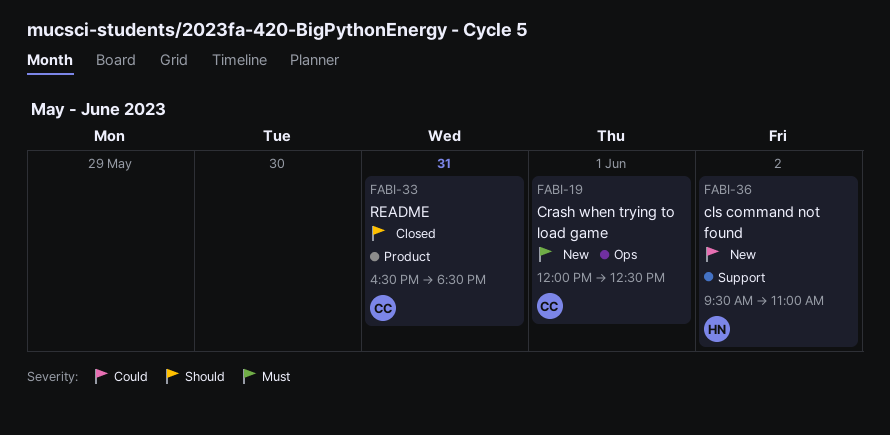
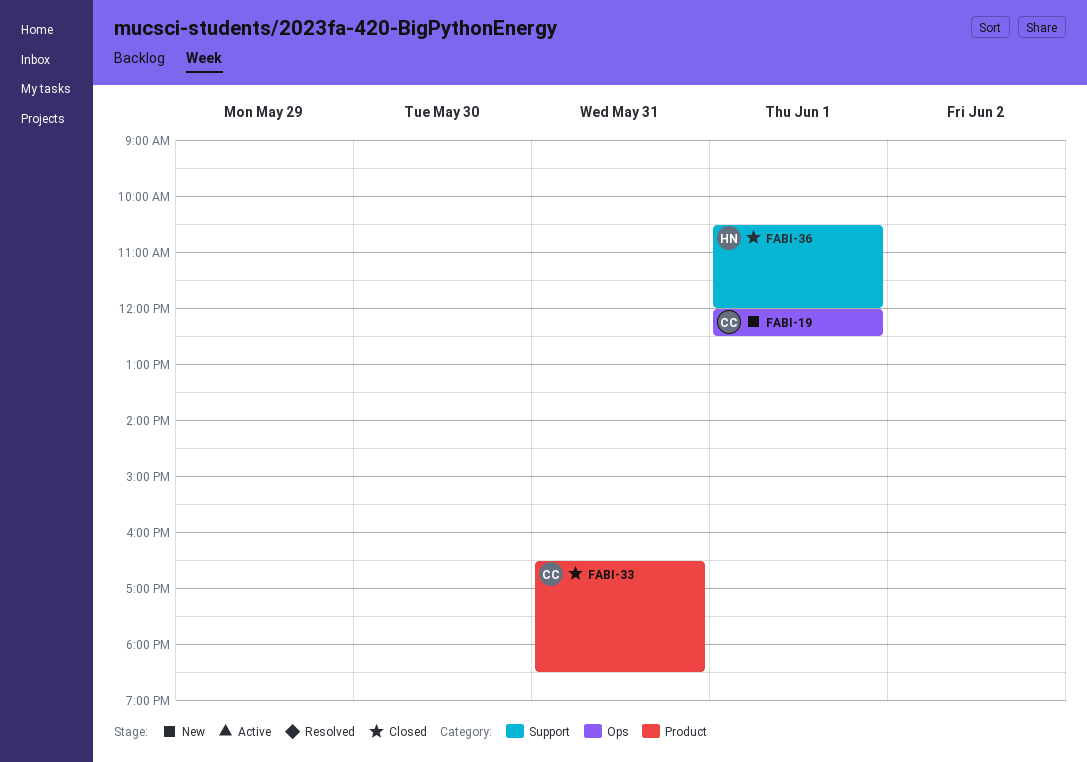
FABI-36, status: New -> Closed
FABI-36, day: Jun 2 -> Jun 1
FABI-36, begins: 09:30 -> 10:30
FABI-36, ends: 11:00 -> 12:00

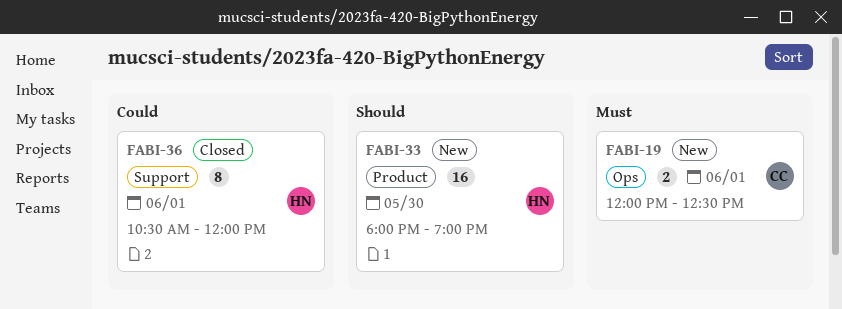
FABI-33, status: Closed -> New
FABI-33, owner: CC -> HN
FABI-33, day: May 31 -> May 30
FABI-33, begins: 16:30 -> 18:00
FABI-33, ends: 18:30 -> 19:00

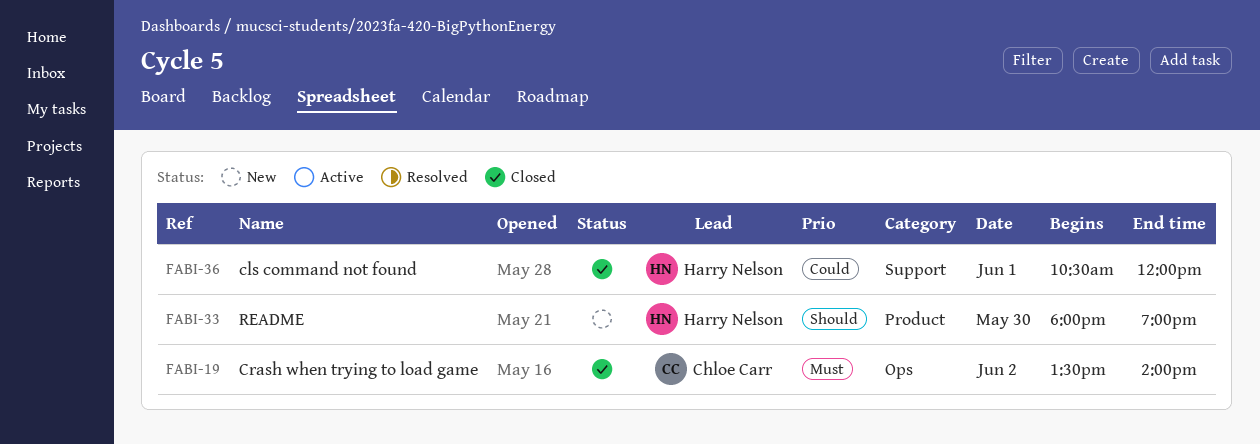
FABI-19, status: New -> Closed
FABI-19, day: Jun 1 -> Jun 2
FABI-19, begins: 12:00 -> 13:30
FABI-19, ends: 12:30 -> 14:00

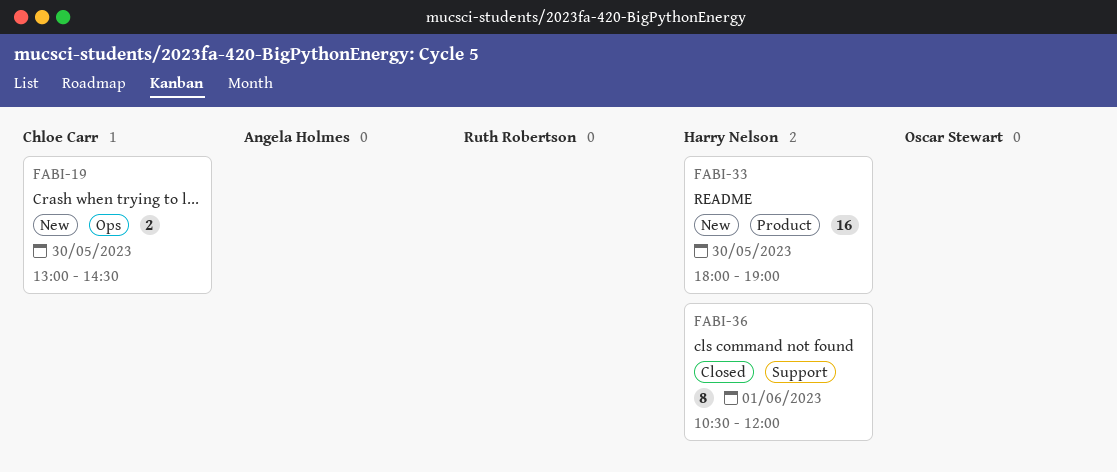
FABI-19, status: Closed -> New
FABI-19, day: Jun 2 -> May 30
FABI-19, begins: 13:30 -> 13:00
FABI-19, ends: 14:00 -> 14:30

